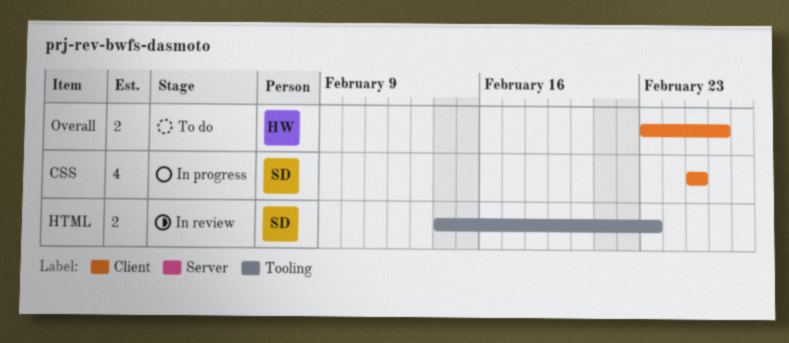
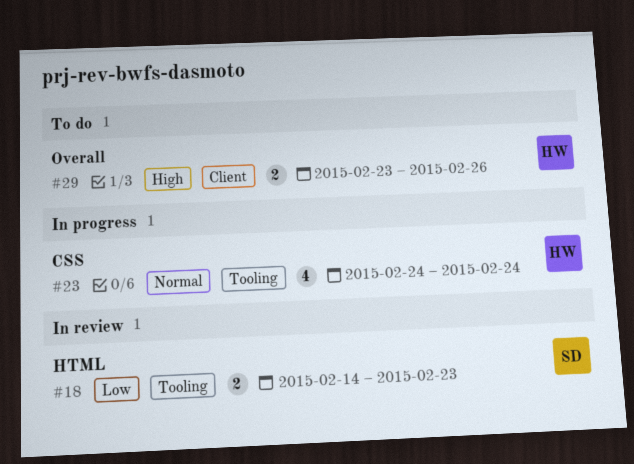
CSS, owner: SD -> HW
CSS, label: Client -> Tooling
CSS, start: Feb 25 -> Feb 24
CSS, due: Feb 25 -> Feb 24

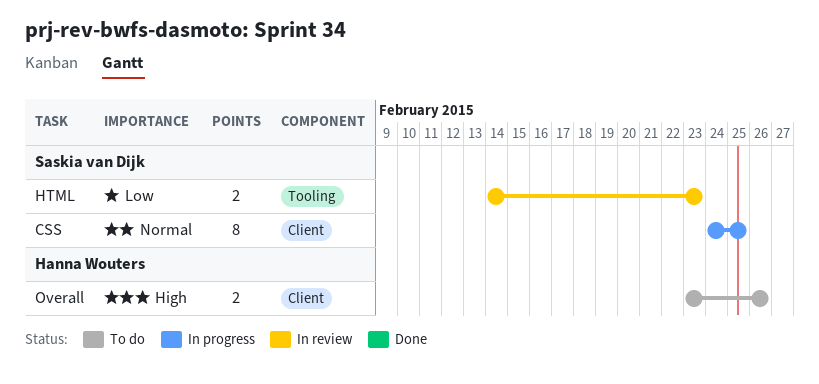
CSS, owner: Hanna Wouters -> Saskia van Dijk
CSS, label: Tooling -> Client
CSS, estimate: 4 -> 8
CSS, due: Feb 24 -> Feb 25

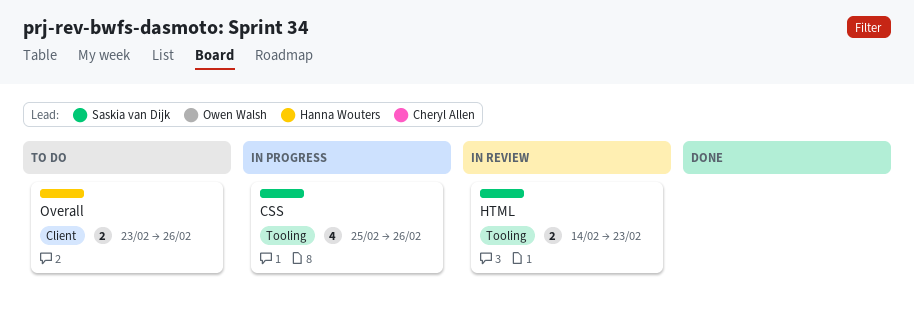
CSS, label: Client -> Tooling
CSS, estimate: 8 -> 4
CSS, start: Feb 24 -> Feb 25
CSS, due: Feb 25 -> Feb 26

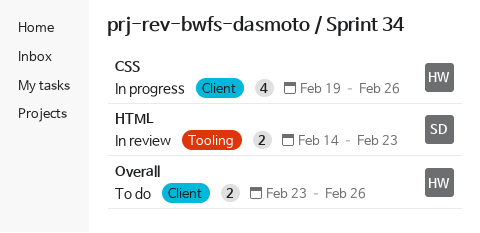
CSS, owner: Saskia van Dijk -> Hanna Wouters
CSS, label: Tooling -> Client
CSS, start: Feb 25 -> Feb 19

